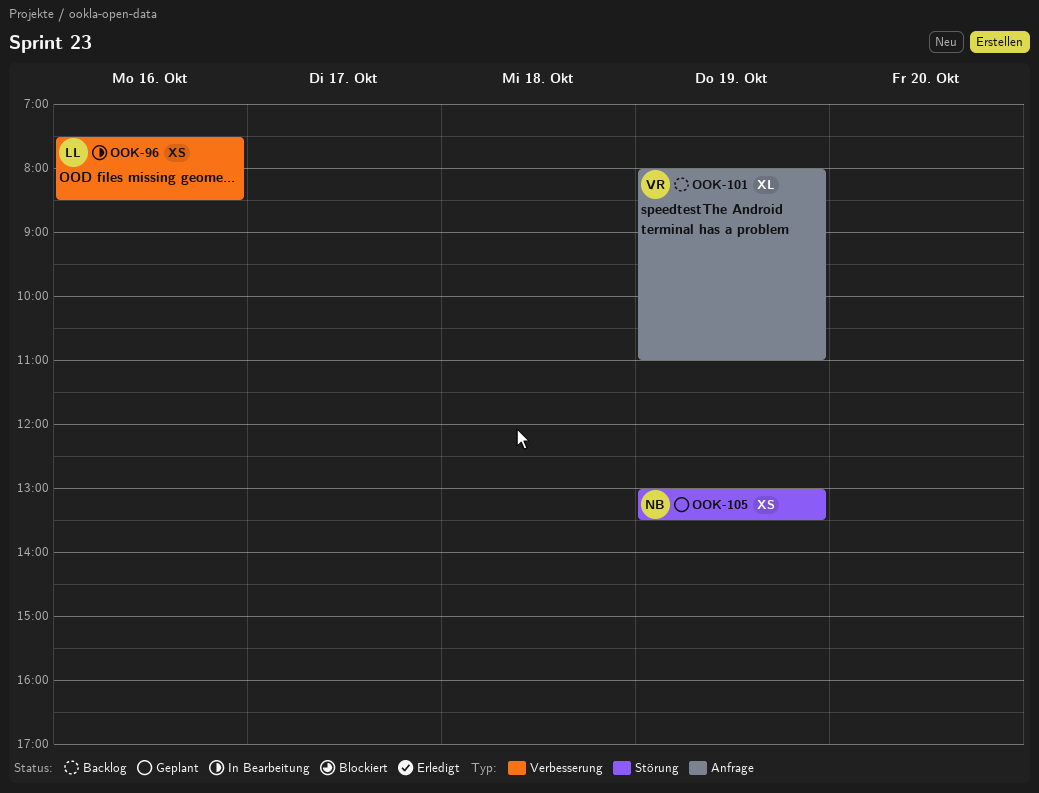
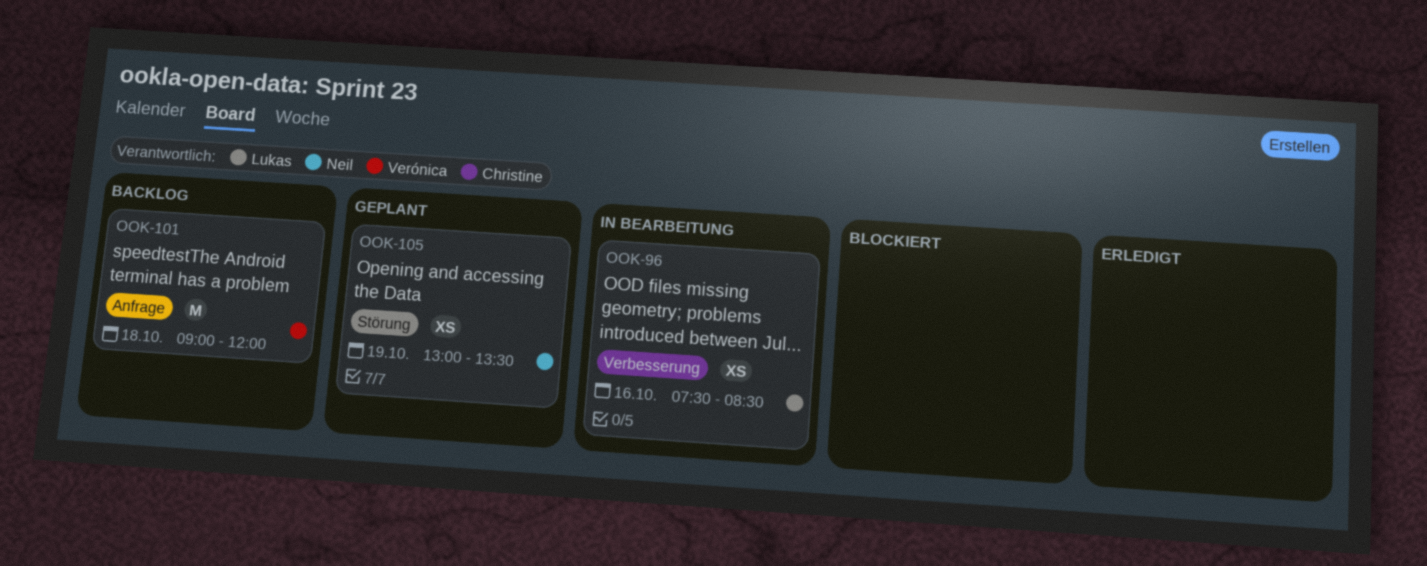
OOK-101, estimate: XL -> M
OOK-101, day: Oct 19 -> Oct 18
OOK-101, begins: 08:00 -> 09:00
OOK-101, ends: 11:00 -> 12:00

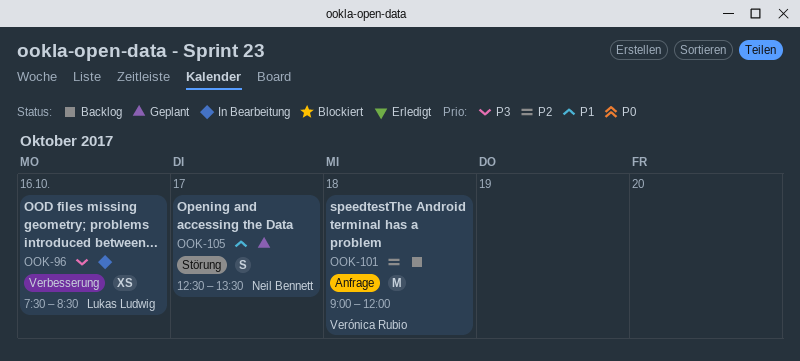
OOK-105, estimate: XS -> S
OOK-105, day: Oct 19 -> Oct 17
OOK-105, begins: 13:00 -> 12:30

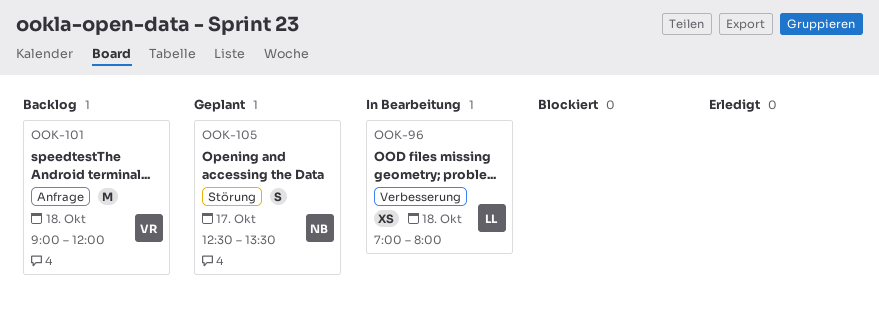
OOK-96, day: Oct 16 -> Oct 18
OOK-96, begins: 07:30 -> 07:00
OOK-96, ends: 08:30 -> 08:00

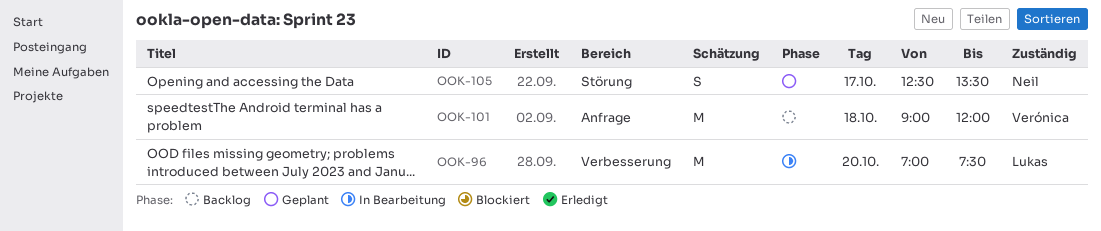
OOK-96, estimate: XS -> M
OOK-96, day: Oct 18 -> Oct 20
OOK-96, ends: 08:00 -> 07:30

